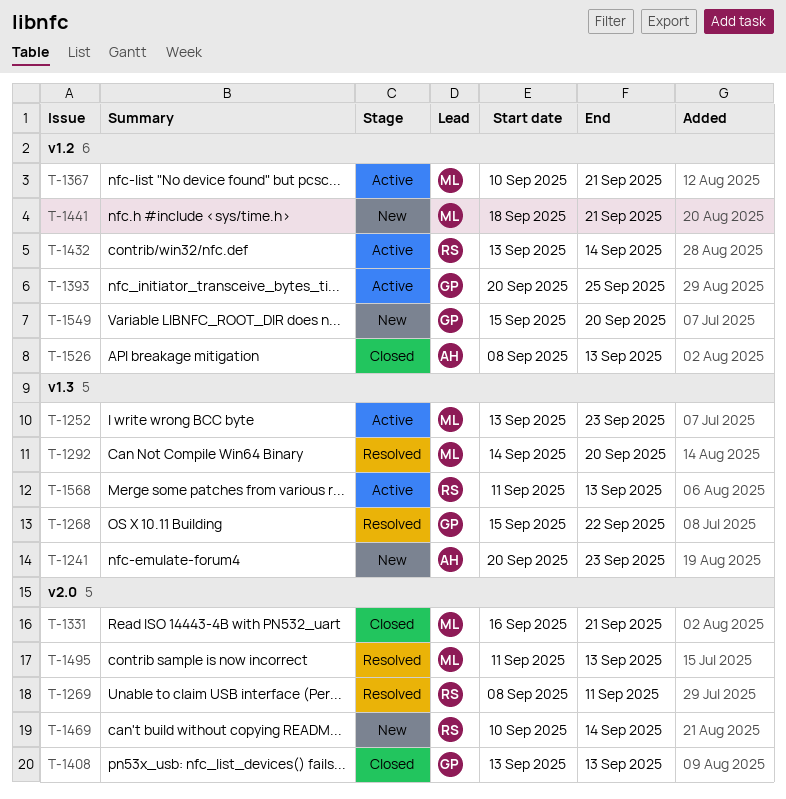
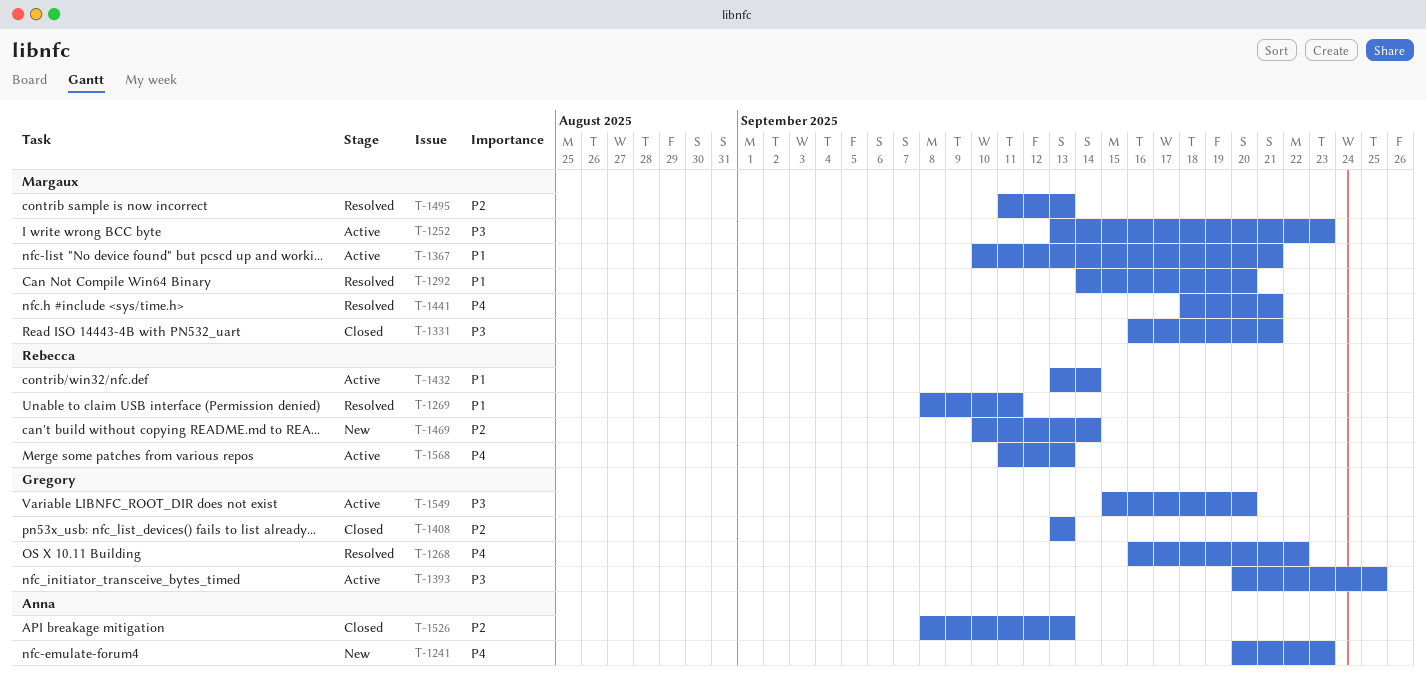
T-1268, start: Sep 15 -> Sep 16
T-1441, status: New -> Resolved
T-1549, status: New -> Active

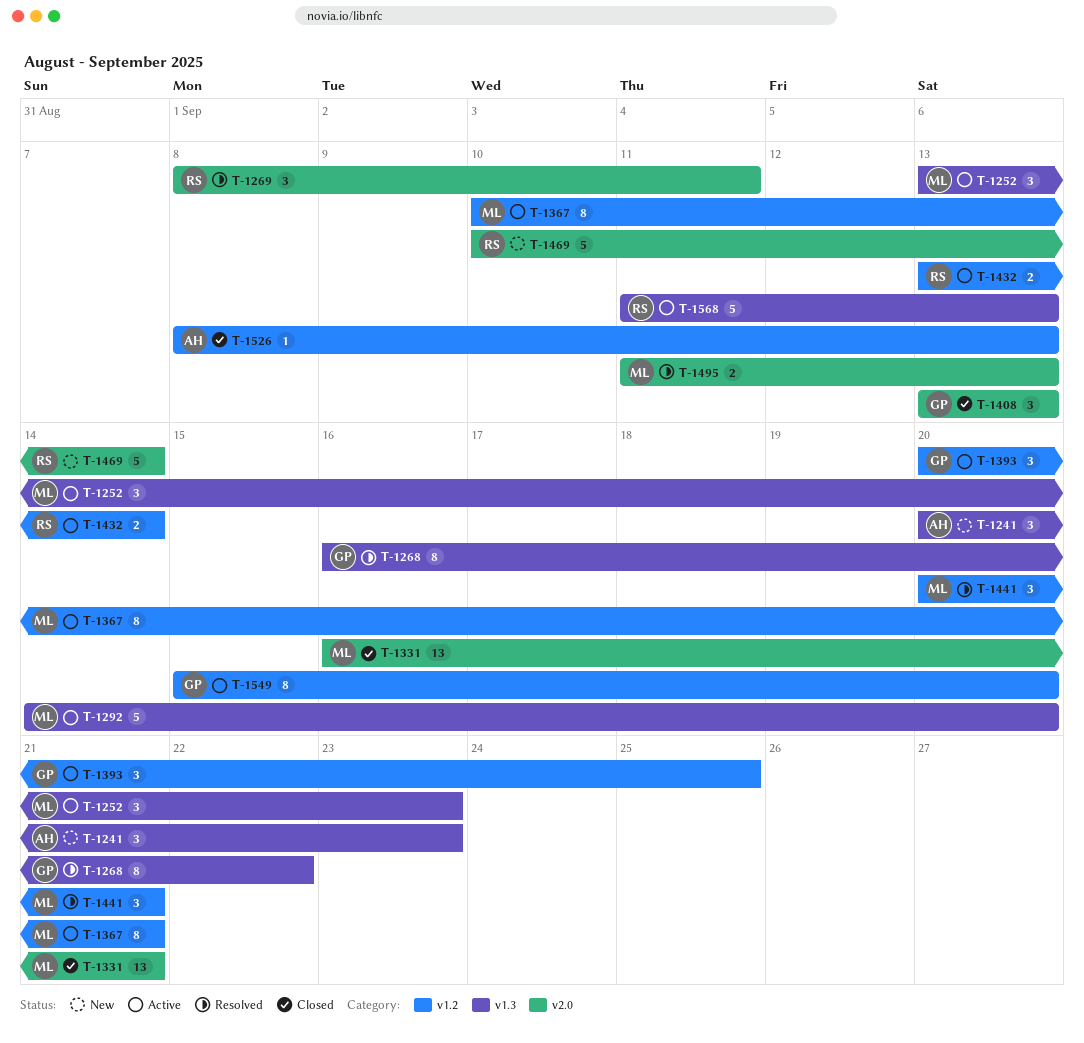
T-1292, status: Resolved -> Active
T-1441, start: Sep 18 -> Sep 20

